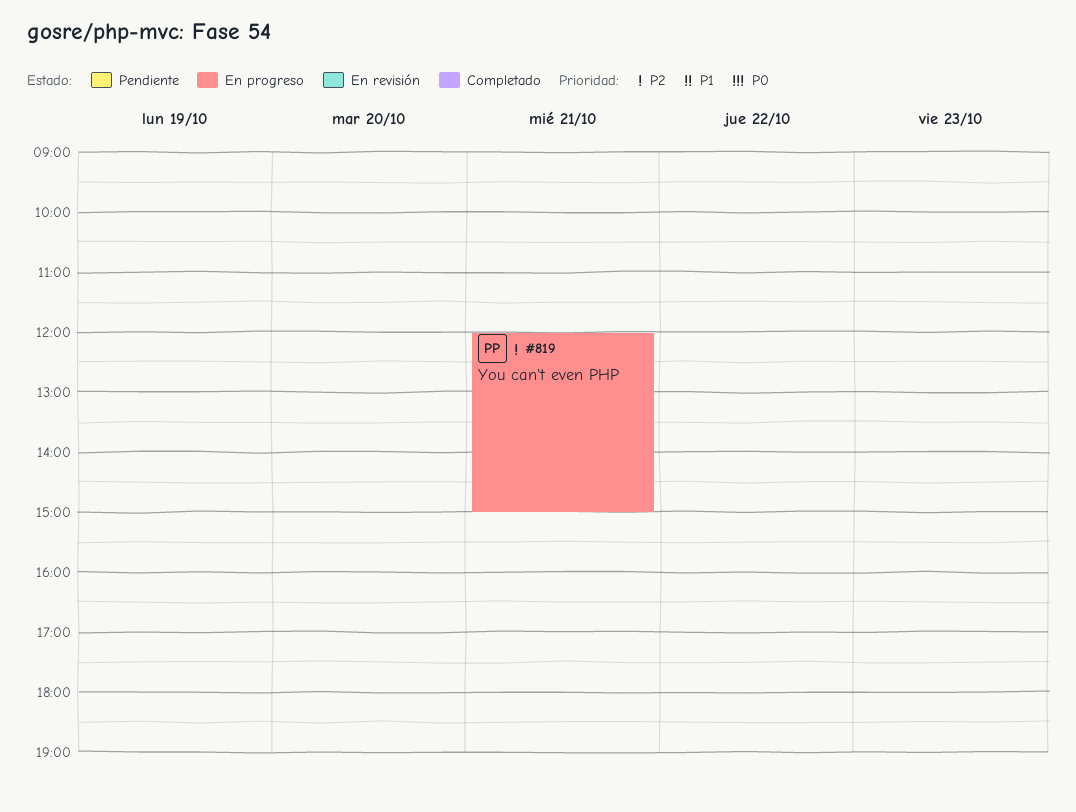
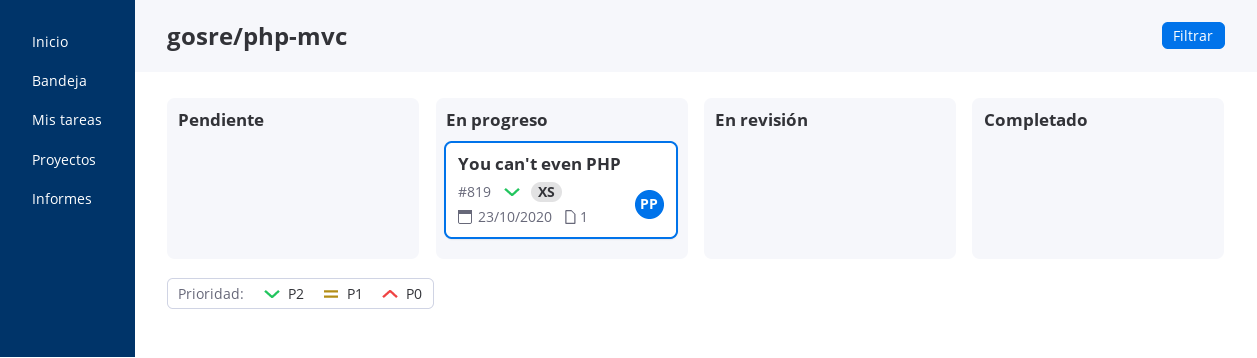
#819, day: Oct 21 -> Oct 23

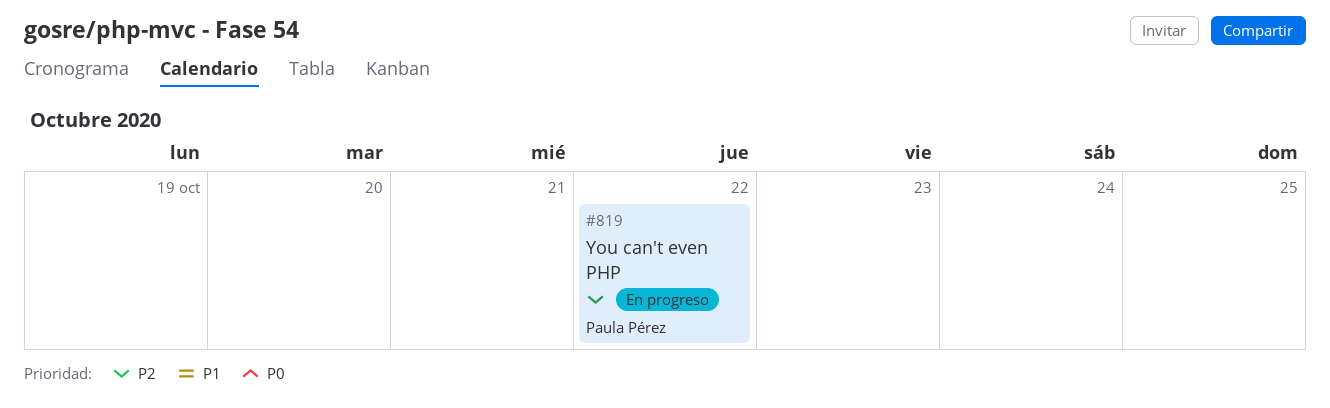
#819, day: Oct 23 -> Oct 22

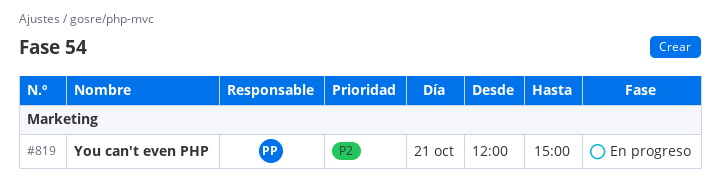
#819, day: Oct 22 -> Oct 21

